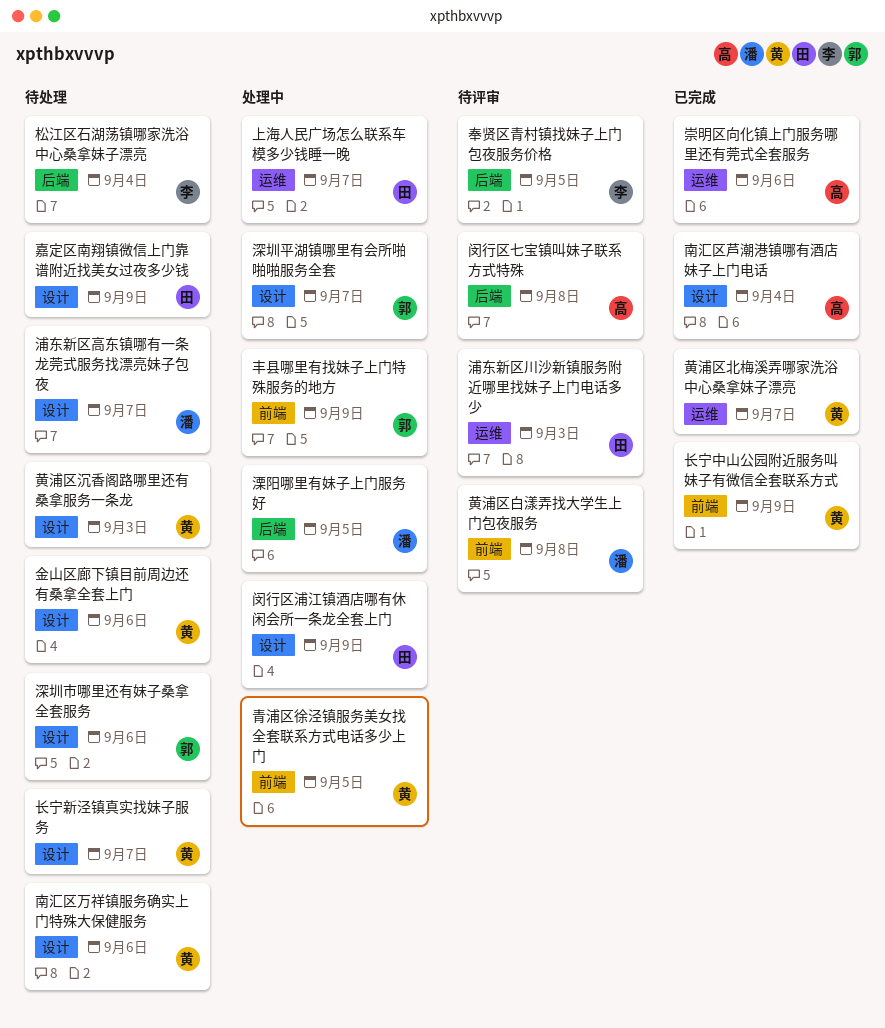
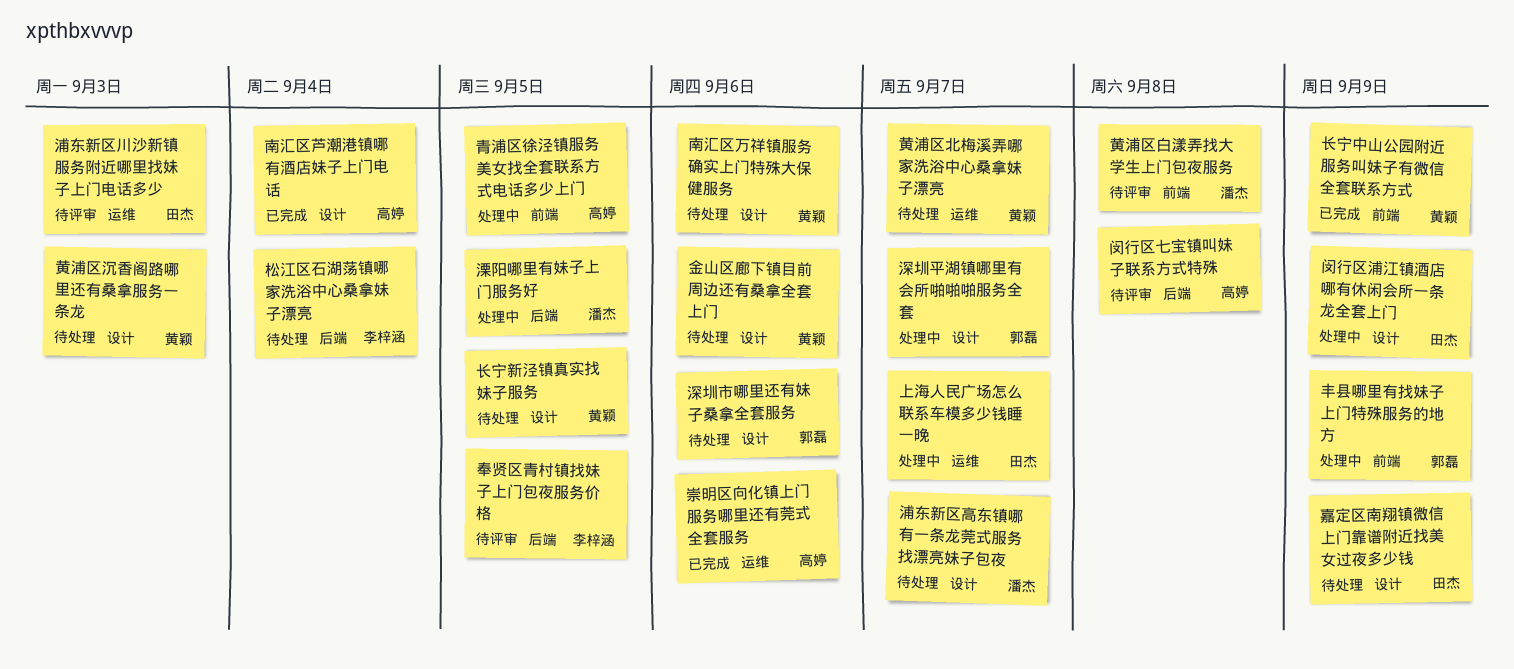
长宁新泾镇真实找妹子服务, due: Sep 7 -> Sep 5
青浦区徐泾镇服务美女找全套联系方式电话多少上门, owner: 黄颖 -> 高婷
黄浦区北梅溪弄哪家洗浴中心桑拿妹子漂亮, status: 已完成 -> 待处理

